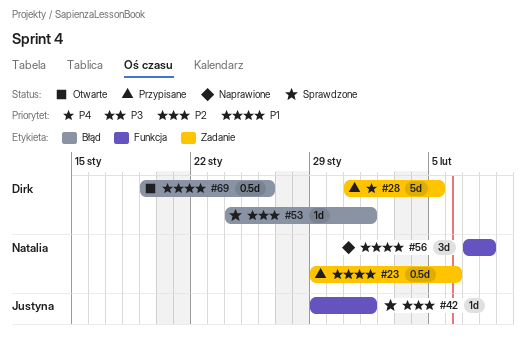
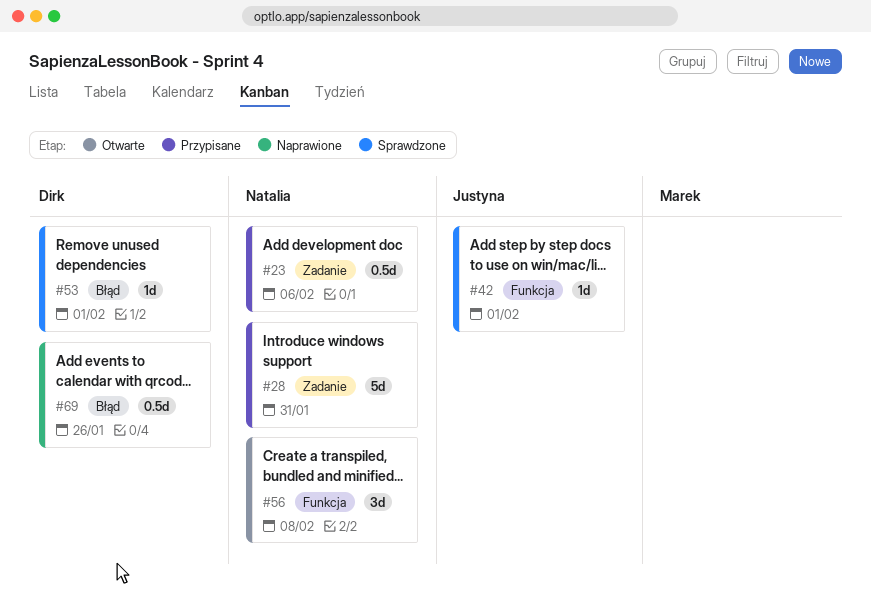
#28, owner: Dirk -> Natalia
#28, due: Feb 5 -> Jan 31
#56, status: Naprawione -> Otwarte
#69, status: Otwarte -> Naprawione

